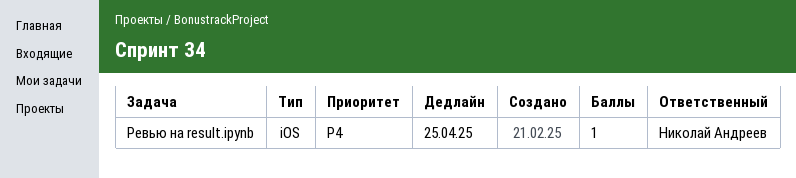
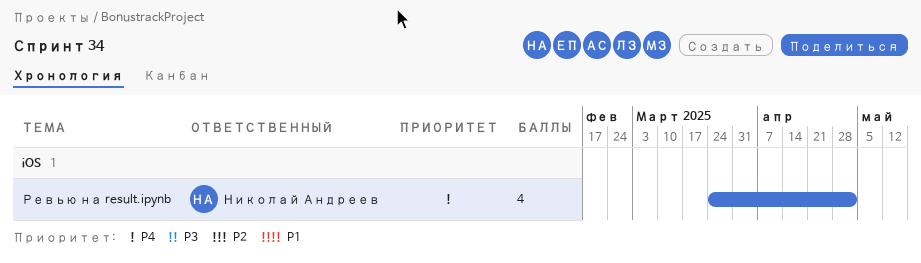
Ревью на result.ipynb, estimate: 1 -> 4
Ревью на result.ipynb, due: Apr 25 -> May 2

